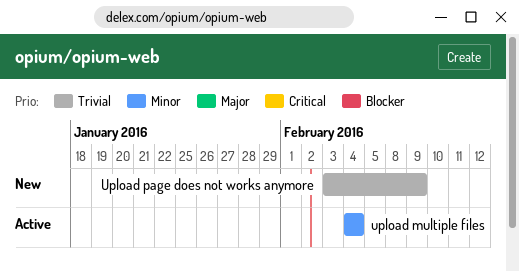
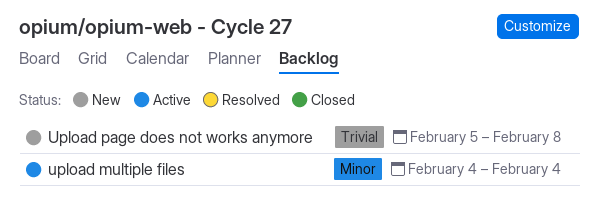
Upload page does not works anymore, start: Feb 3 -> Feb 5
Upload page does not works anymore, due: Feb 9 -> Feb 8

